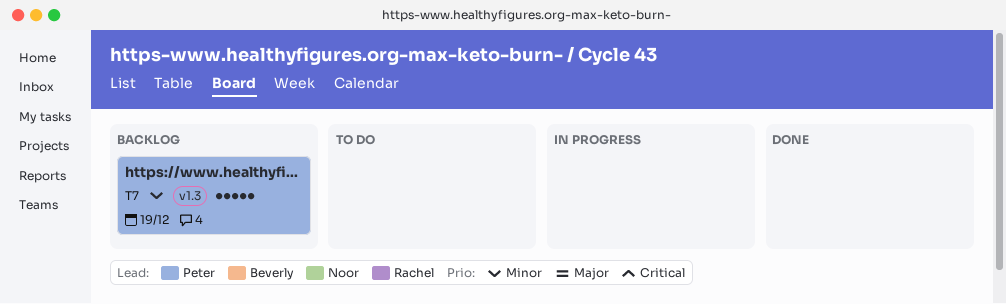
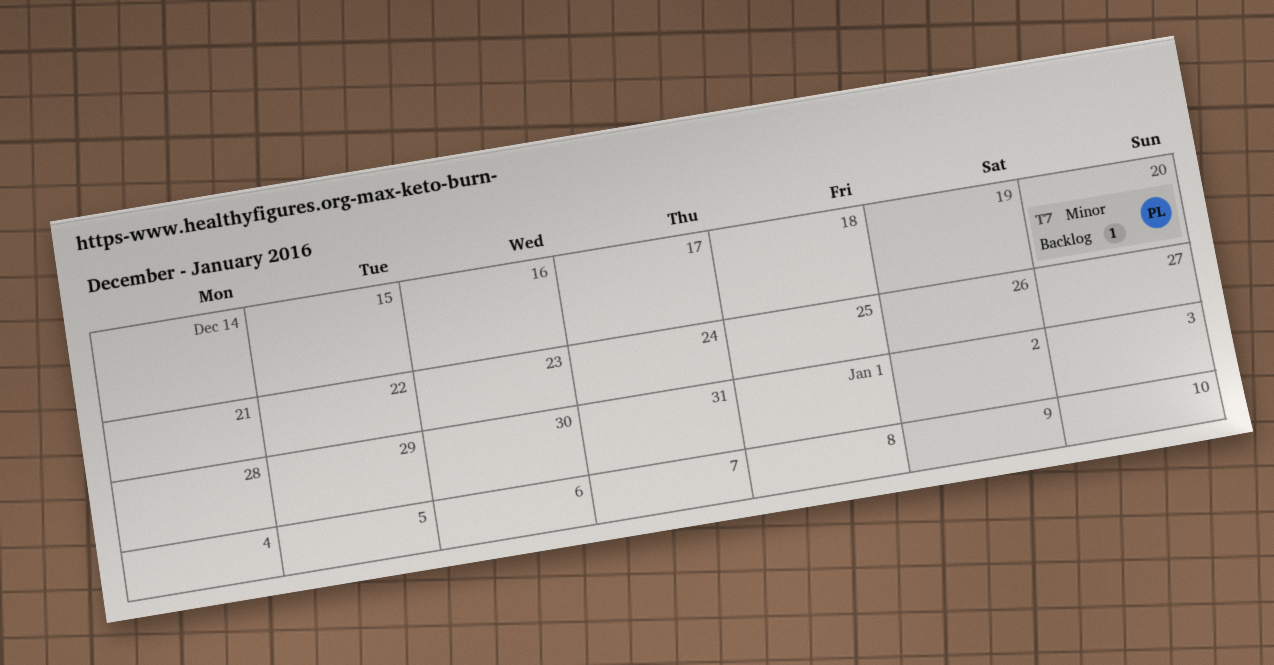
T7, estimate: 5 -> 1
T7, due: Dec 19 -> Dec 20

